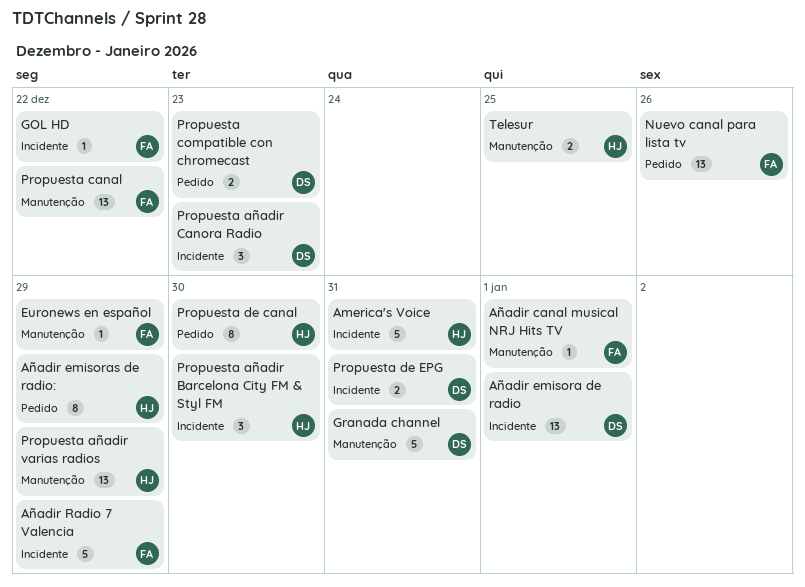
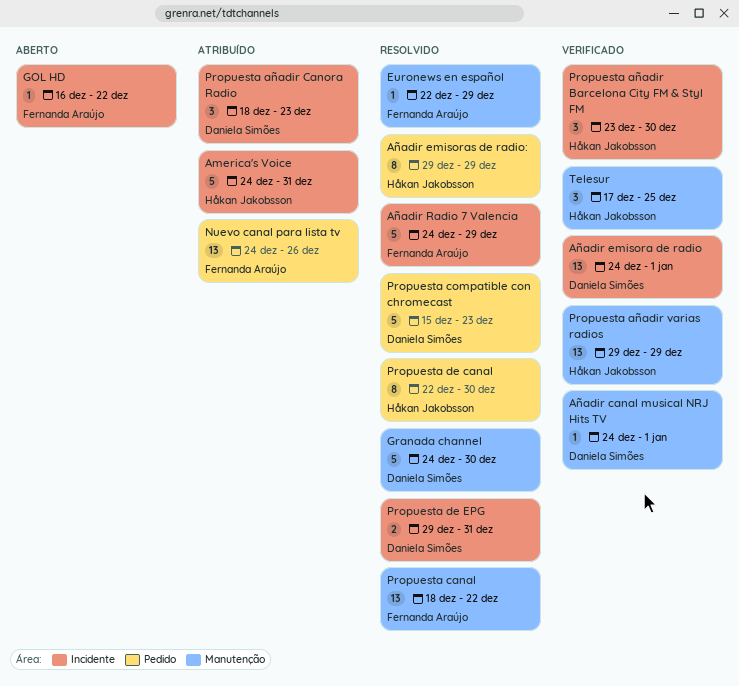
Añadir canal musical NRJ Hits TV, owner: Fernanda Araújo -> Daniela Simões
Granada channel, due: Dec 31 -> Dec 30
Propuesta compatible con chromecast, estimate: 2 -> 5
Telesur, estimate: 2 -> 3

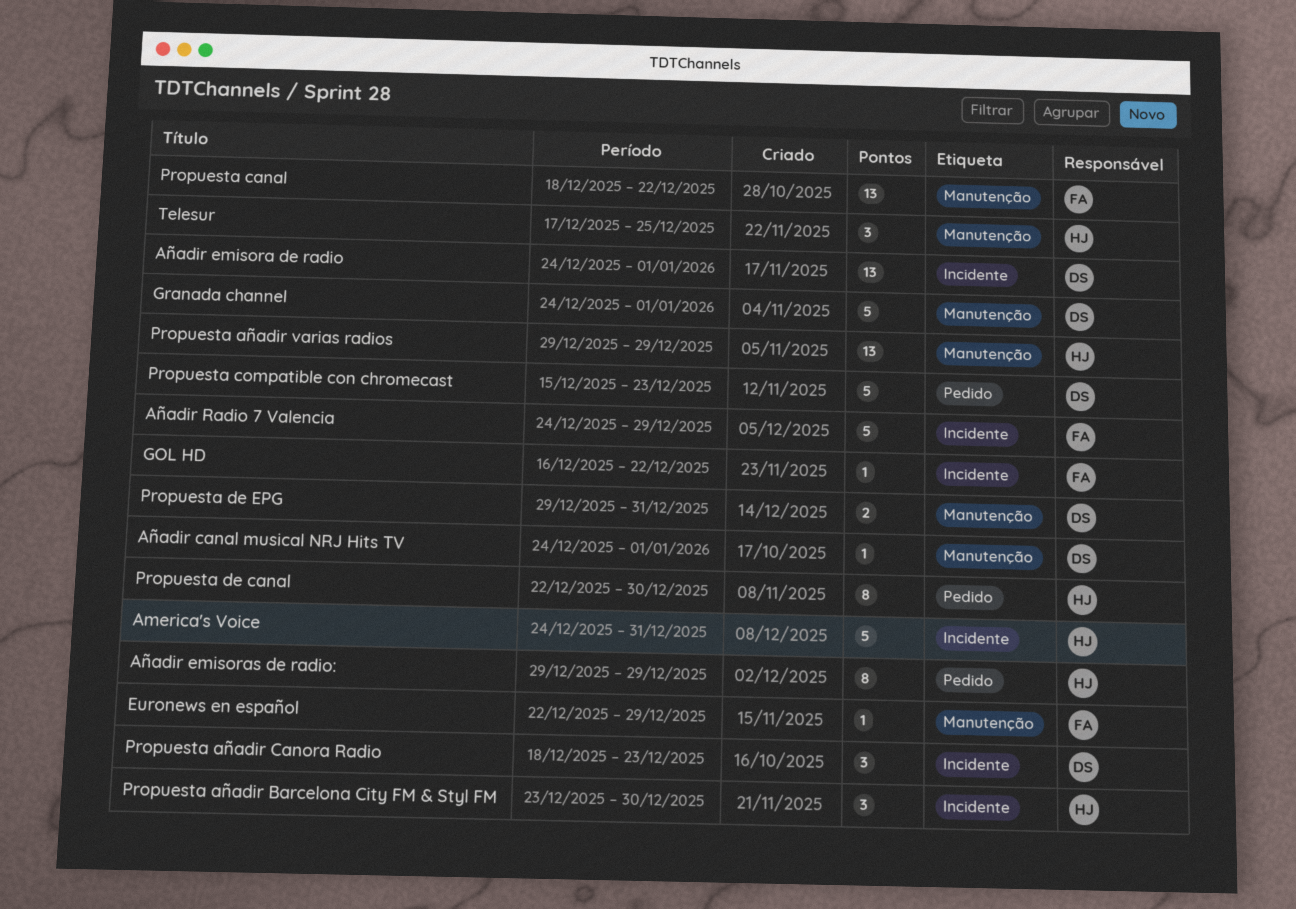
Granada channel, due: Dec 30 -> Jan 1
Nuevo canal para lista tv: present -> none
Propuesta de EPG, label: Incidente -> Manutenção

